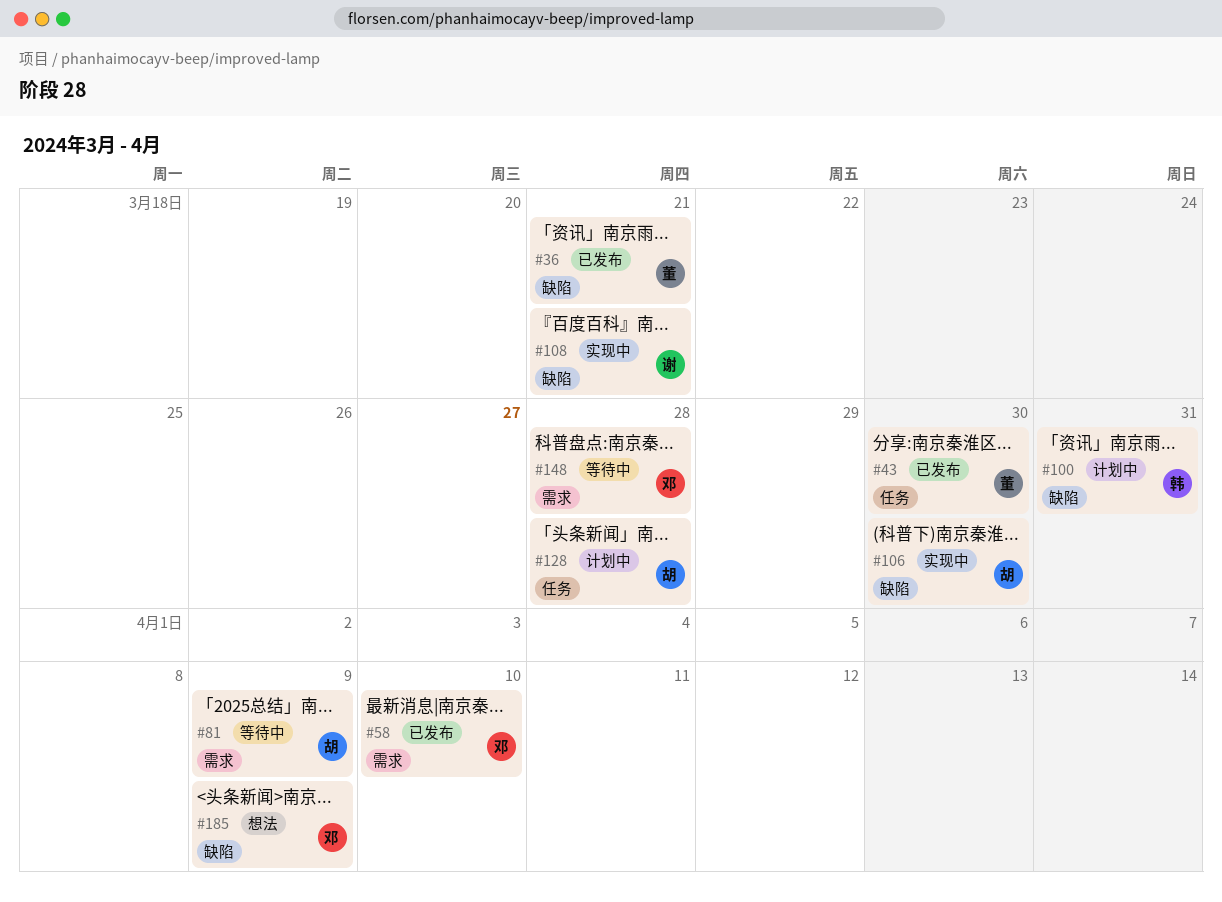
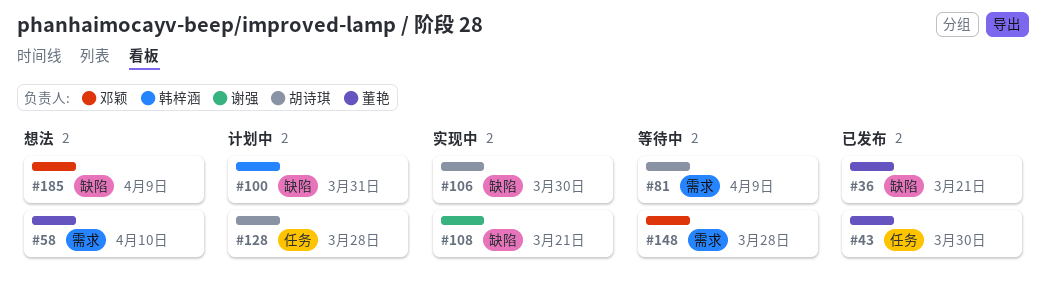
#58, status: 已发布 -> 想法
#58, owner: 邓颖 -> 董艳

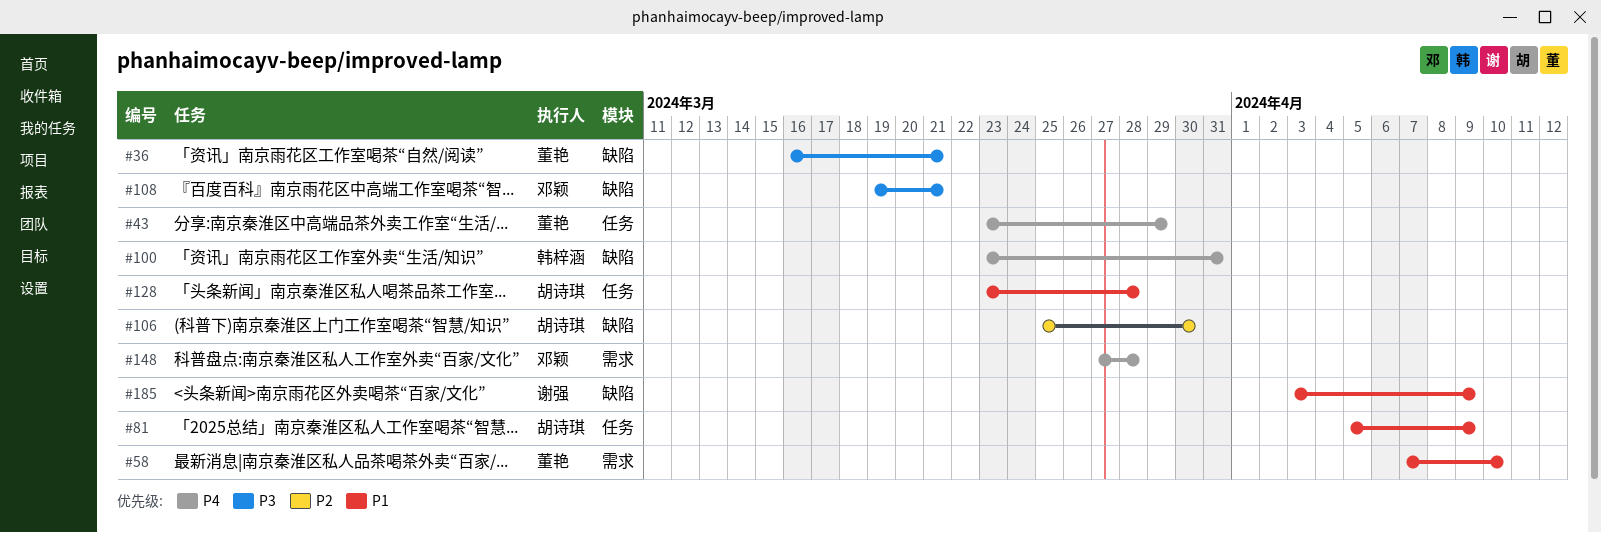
#43, due: Mar 30 -> Mar 29
#81, label: 需求 -> 任务
#108, owner: 谢强 -> 邓颖
#185, owner: 邓颖 -> 谢强

